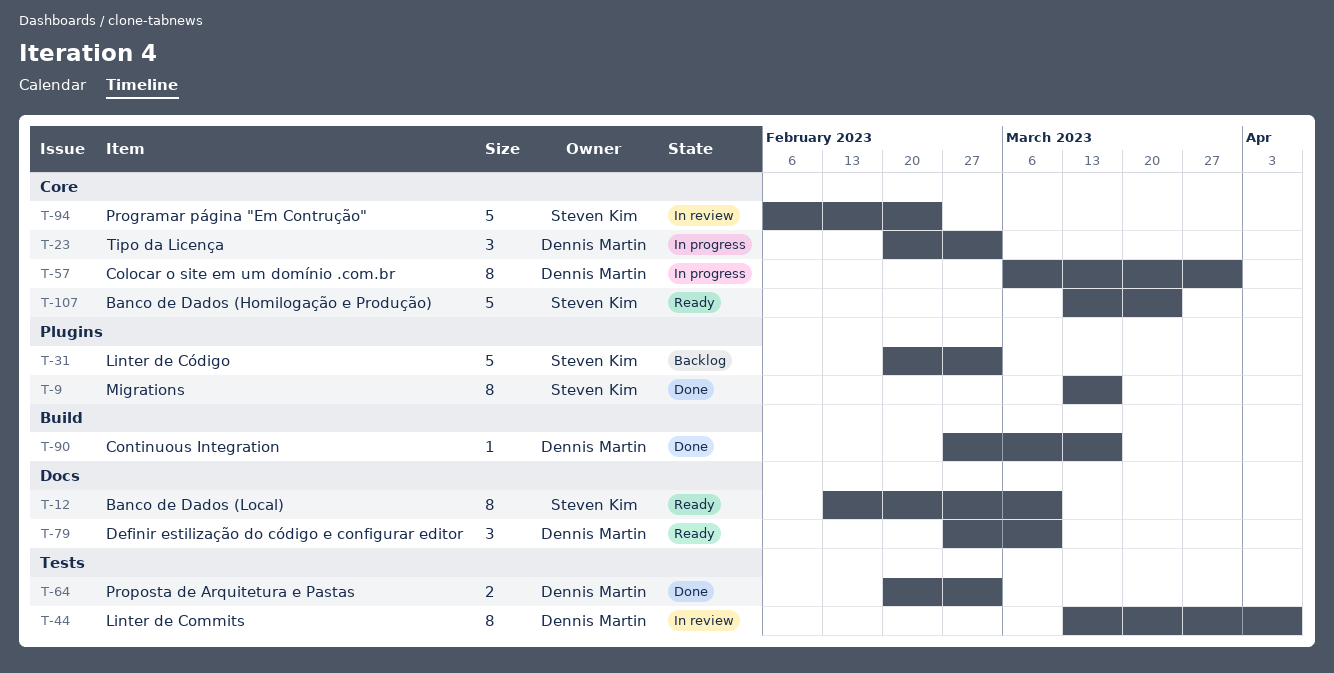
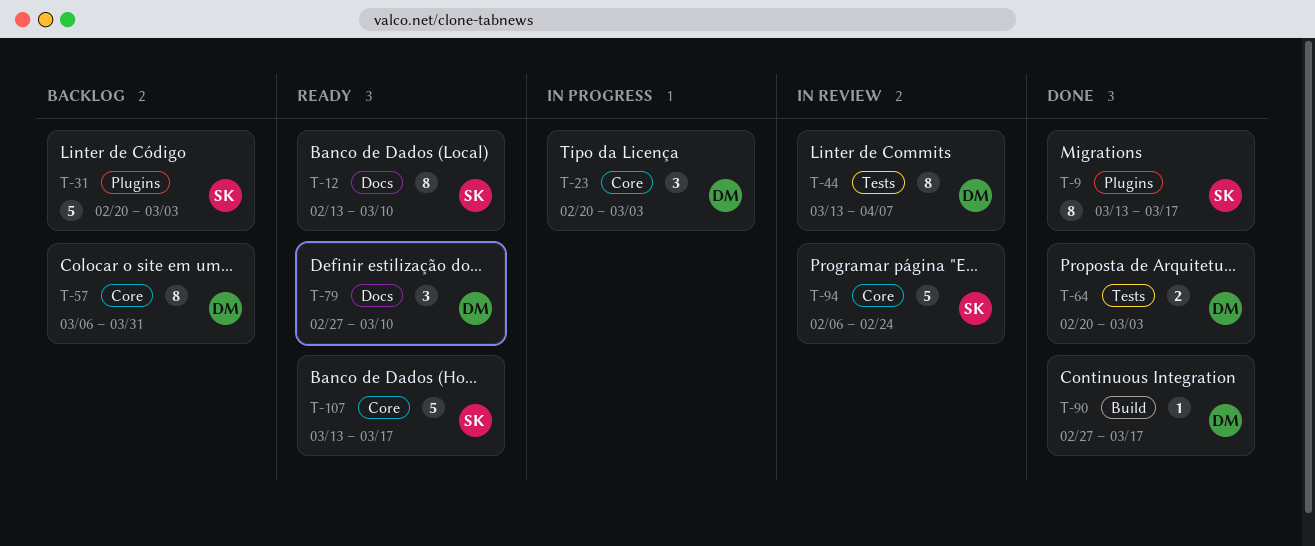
T-57, status: In progress -> Backlog
T-107, due: Mar 24 -> Mar 17

